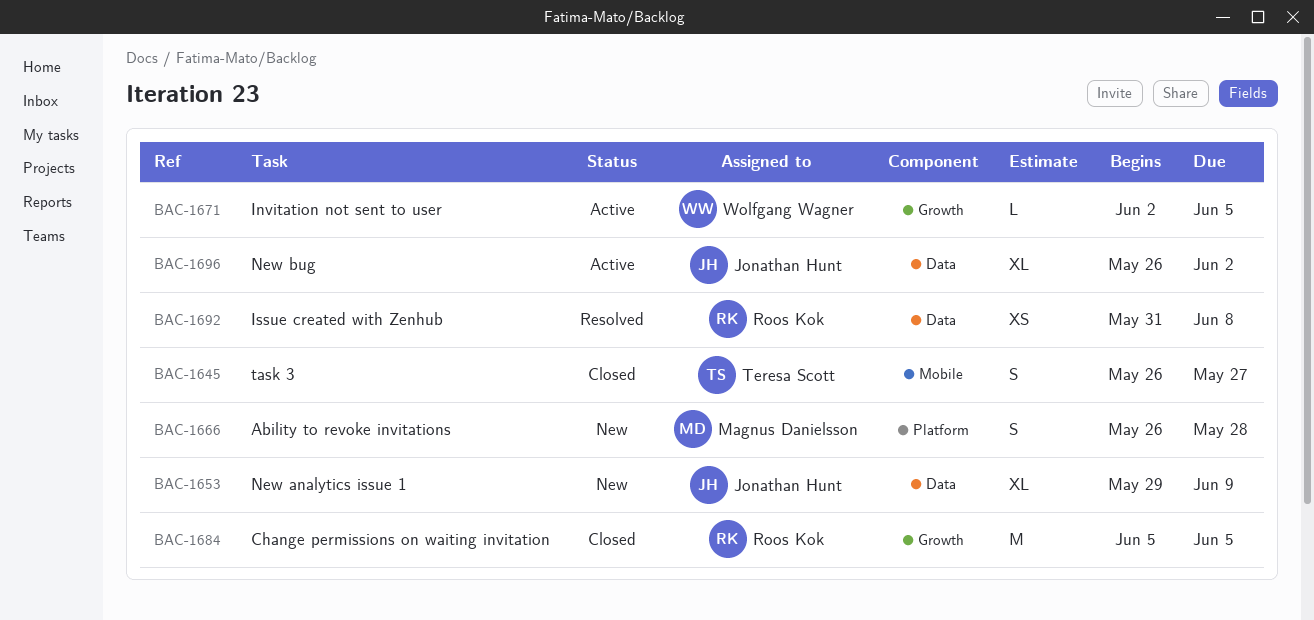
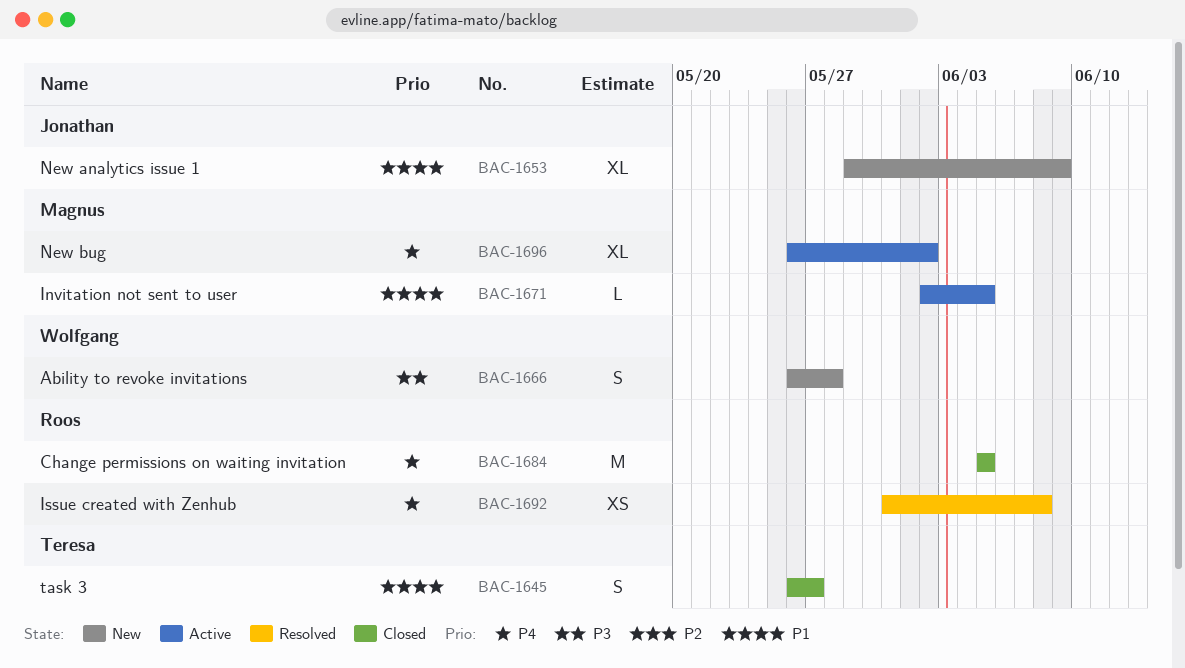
BAC-1666, owner: Magnus Danielsson -> Wolfgang Wagner
BAC-1671, owner: Wolfgang Wagner -> Magnus Danielsson
BAC-1696, owner: Jonathan Hunt -> Magnus Danielsson

